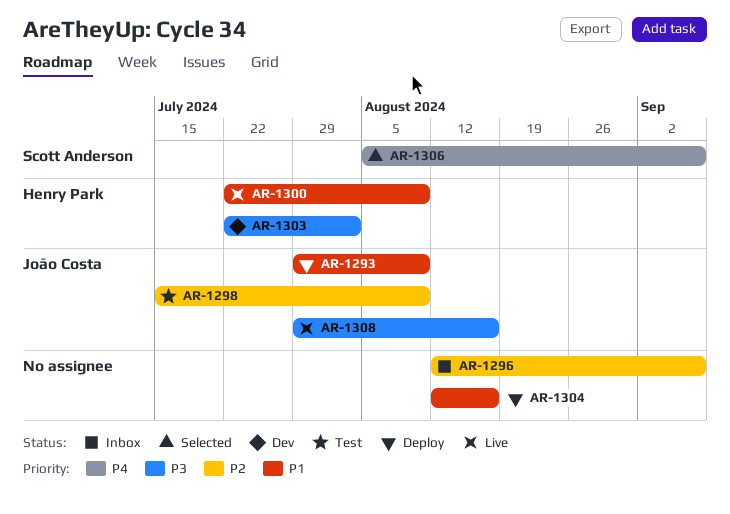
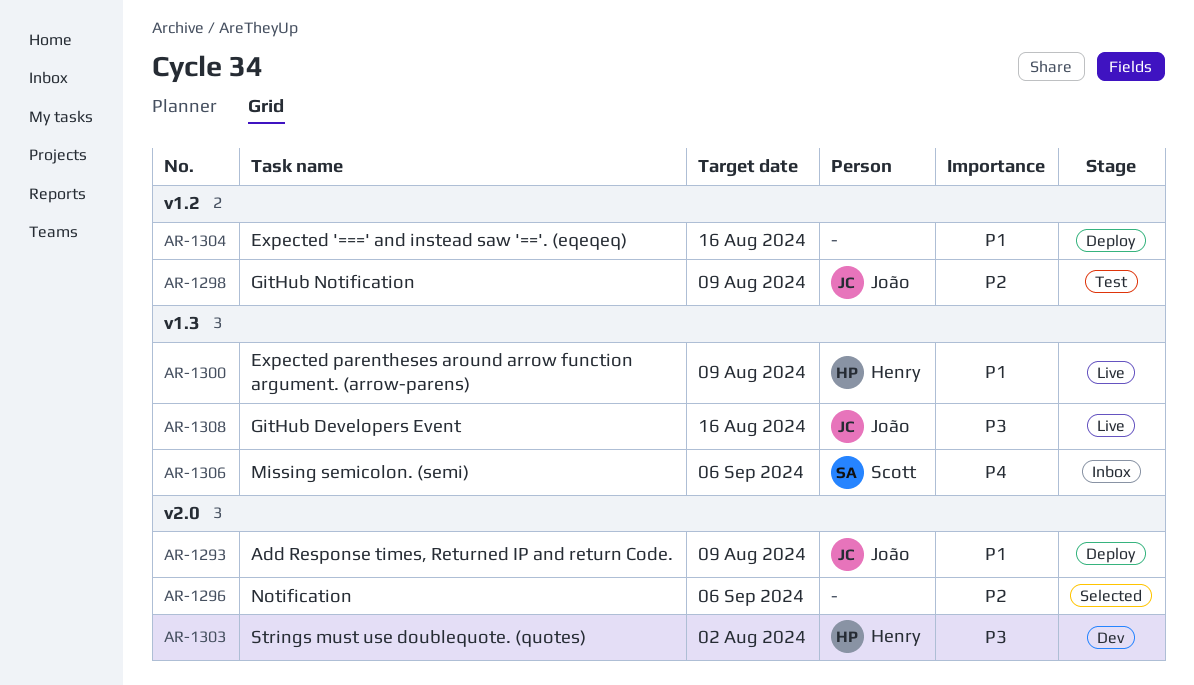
AR-1296, status: Inbox -> Selected
AR-1306, status: Selected -> Inbox

